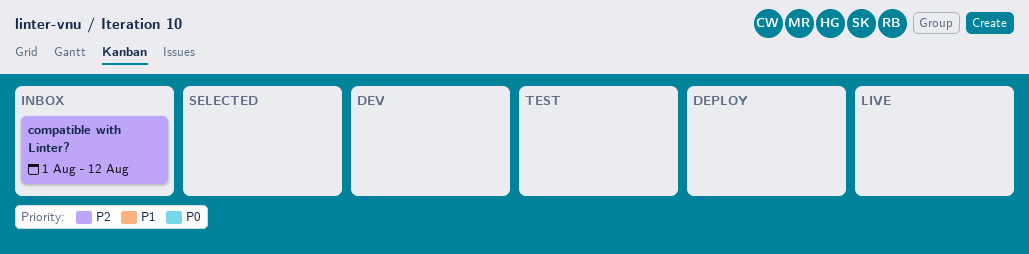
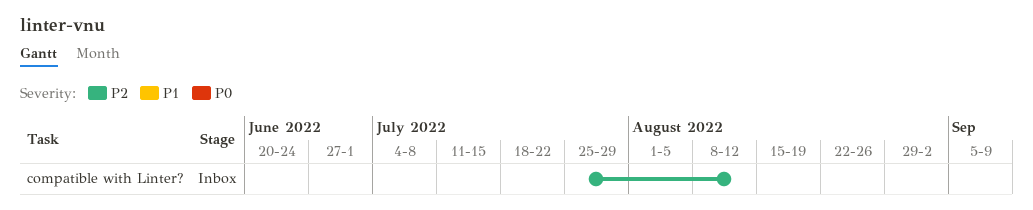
compatible with Linter?, start: Aug 1 -> Jul 25

